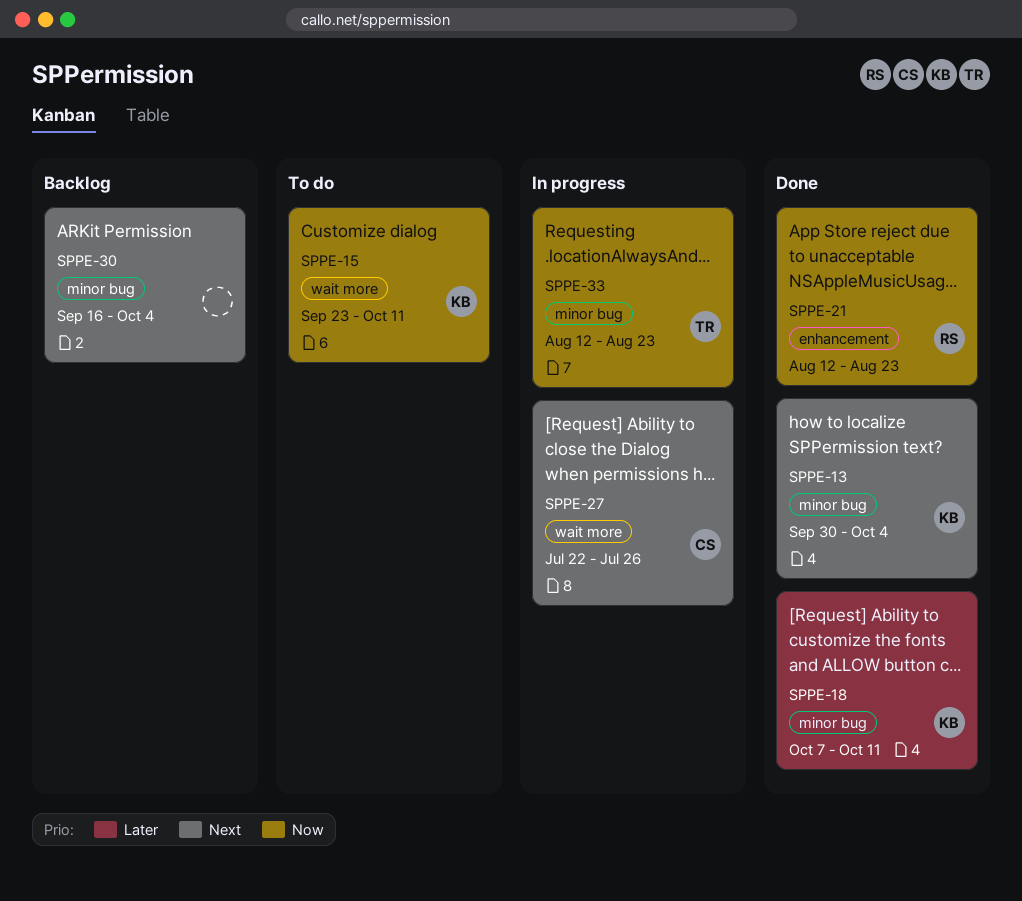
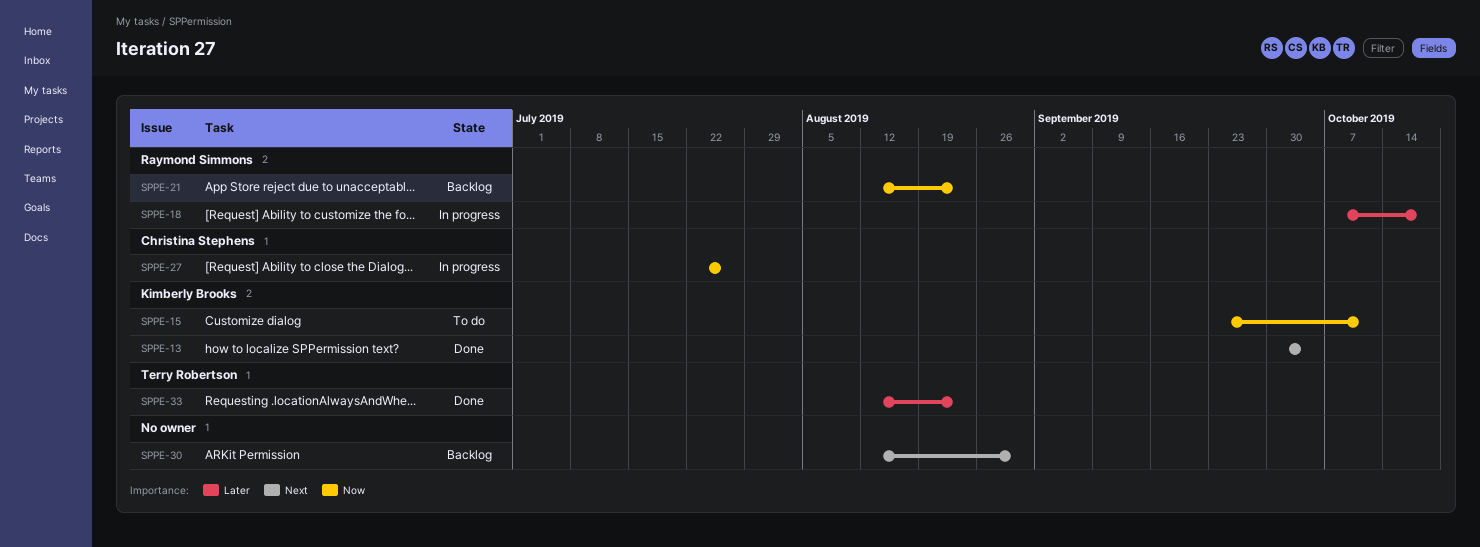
SPPE-18, status: Done -> In progress
SPPE-18, owner: Kimberly Brooks -> Raymond Simmons
SPPE-18, due: Oct 11 -> Oct 18
SPPE-21, status: Done -> Backlog
SPPE-27, priority: Next -> Now
SPPE-30, start: Sep 16 -> Aug 12
SPPE-30, due: Oct 4 -> Aug 30
SPPE-33, status: In progress -> Done
SPPE-33, priority: Now -> Later

